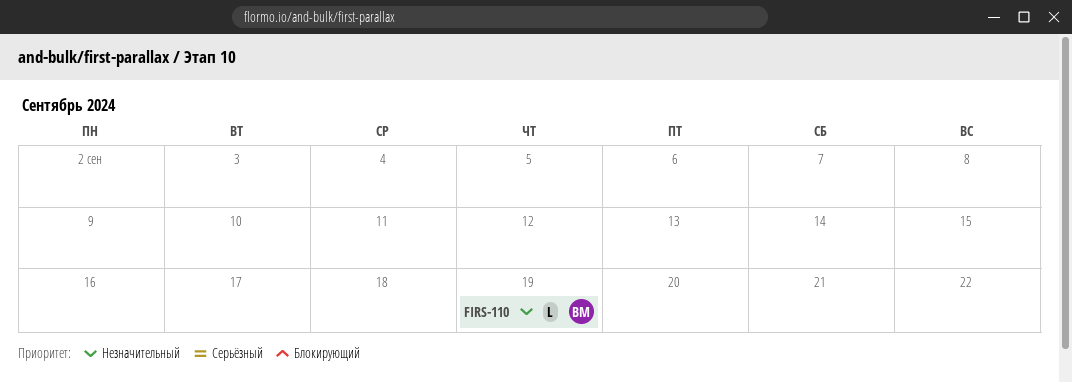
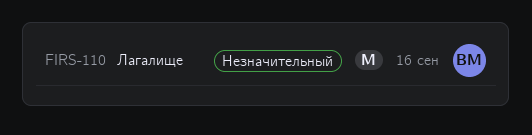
FIRS-110, estimate: L -> M
FIRS-110, due: Sep 19 -> Sep 16

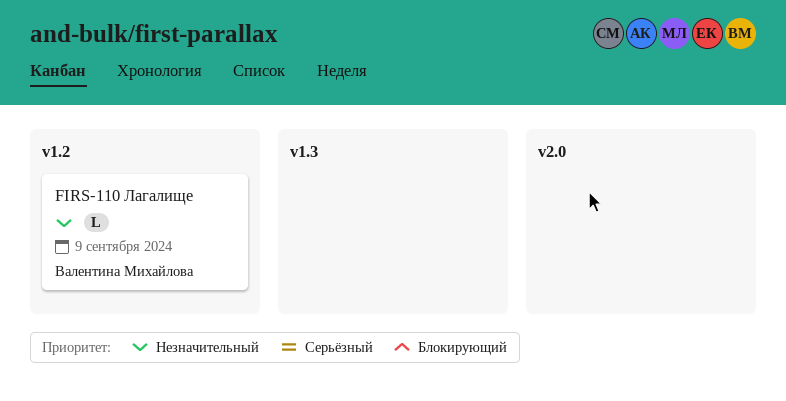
FIRS-110, estimate: M -> L
FIRS-110, due: Sep 16 -> Sep 9

